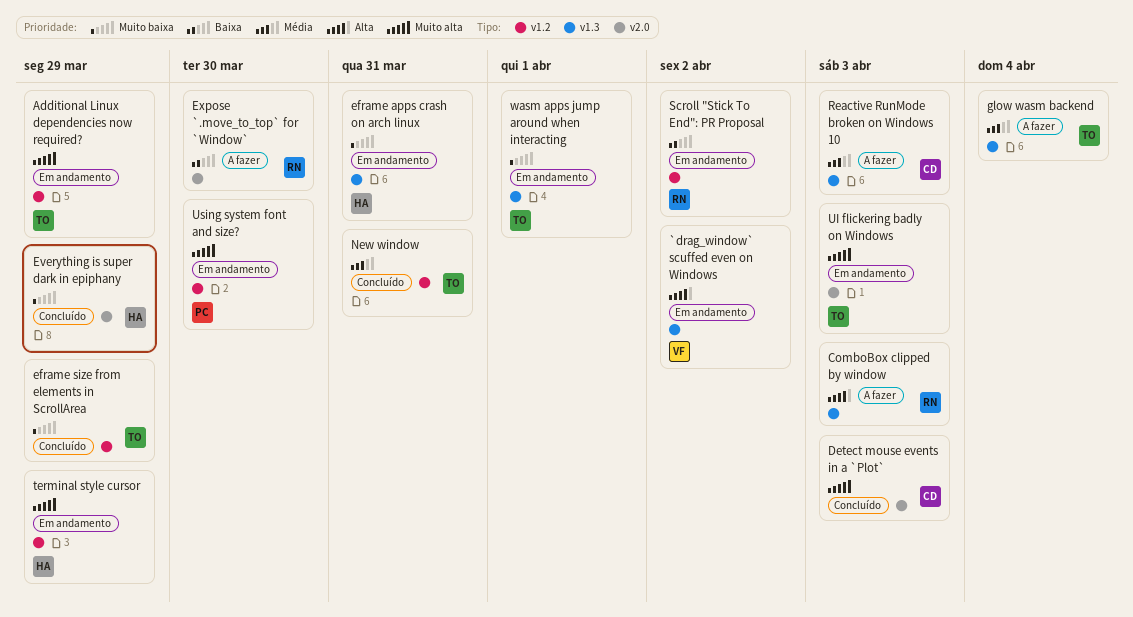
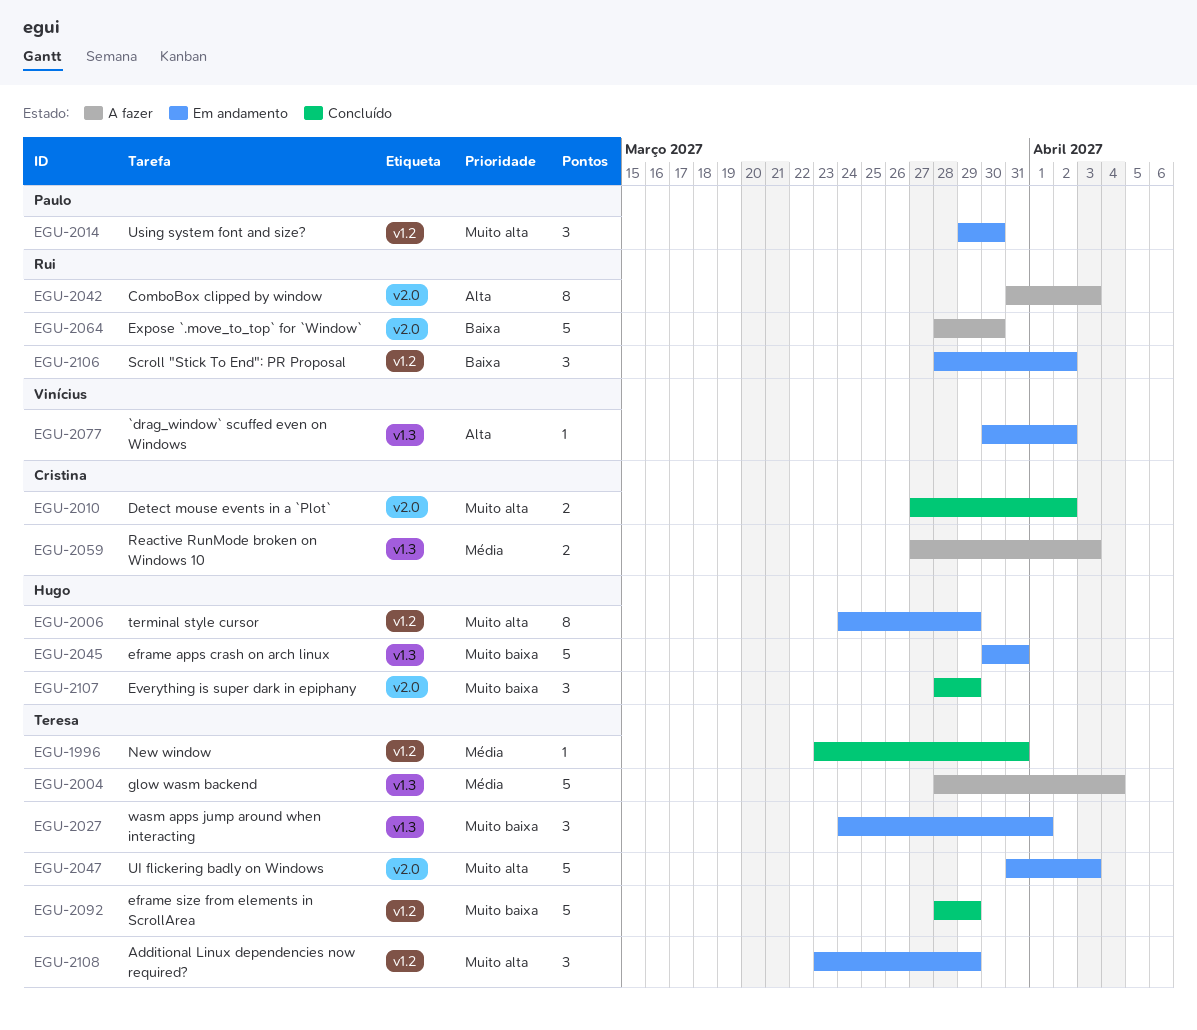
ComboBox clipped by window, label: v1.3 -> v2.0
Detect mouse events in a `Plot`, due: Apr 3 -> Apr 2

